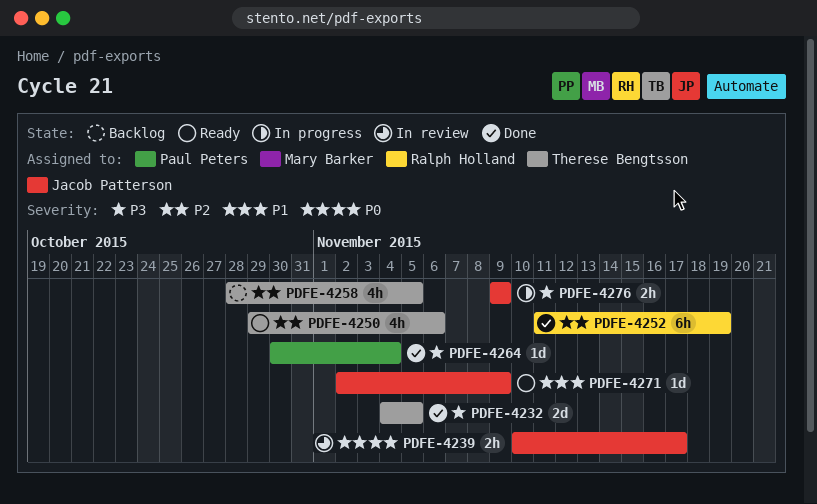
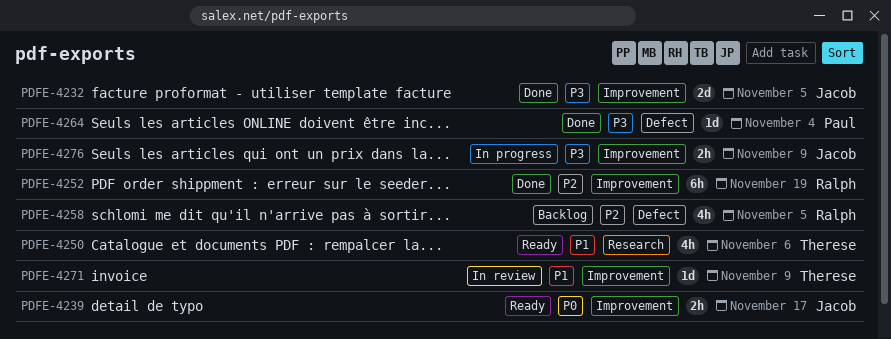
PDFE-4232, owner: Therese Bengtsson -> Jacob Patterson
PDFE-4239, status: In review -> Ready
PDFE-4250, priority: P2 -> P1
PDFE-4258, owner: Therese Bengtsson -> Ralph Holland
PDFE-4271, status: Ready -> In review
PDFE-4271, owner: Jacob Patterson -> Therese Bengtsson

